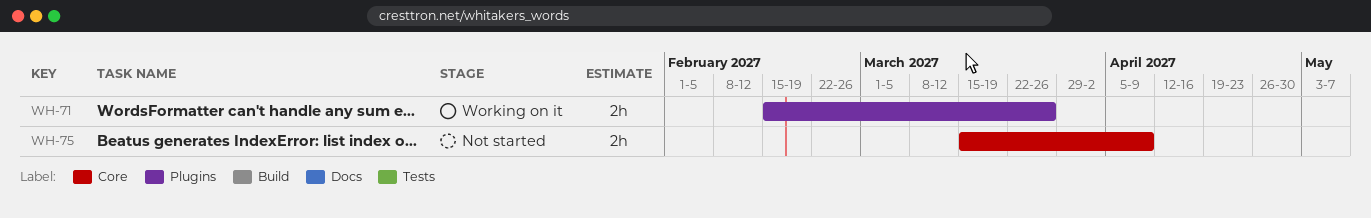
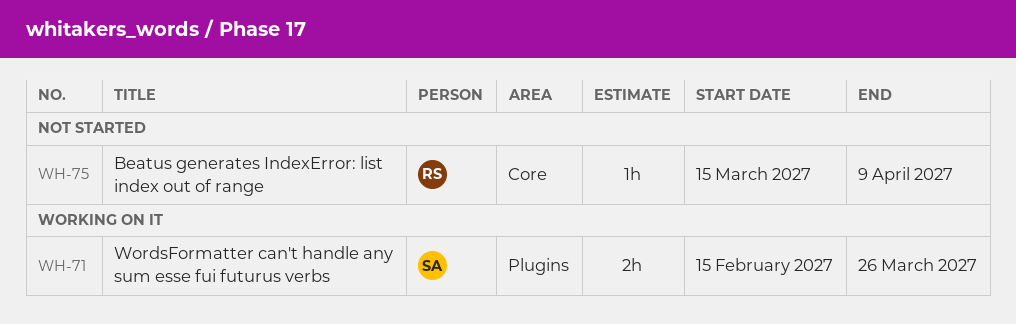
WH-75, estimate: 2h -> 1h

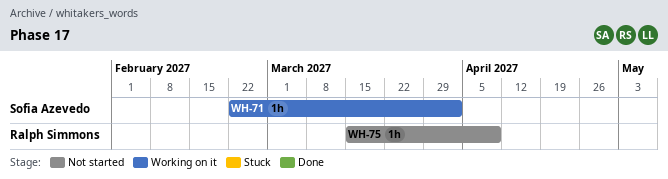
WH-71, estimate: 2h -> 1h
WH-71, start: Feb 15 -> Feb 22
WH-71, due: Mar 26 -> Apr 2

